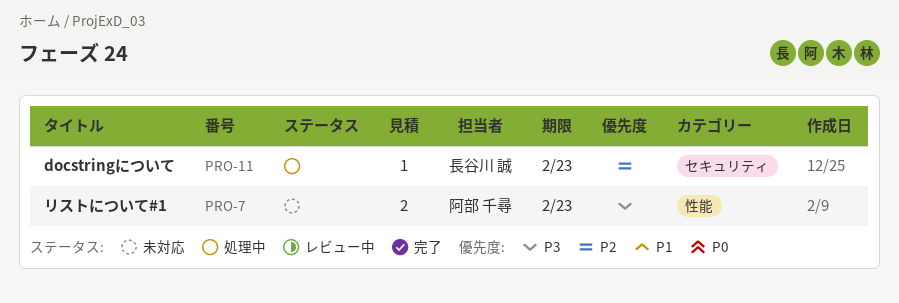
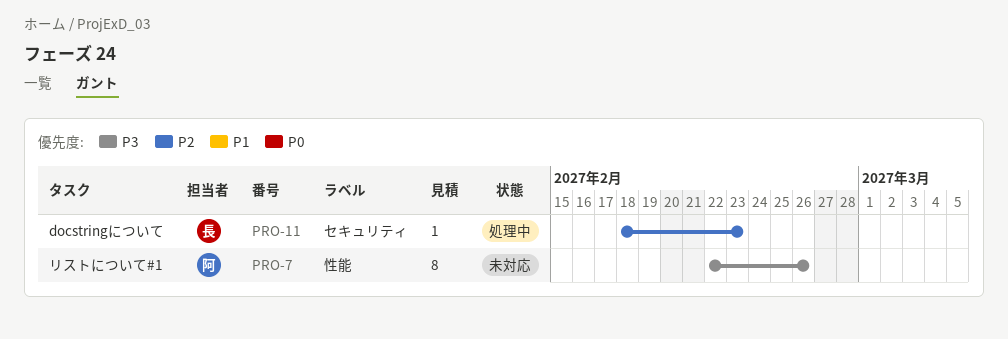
PRO-7, estimate: 2 -> 8
PRO-7, due: Feb 23 -> Feb 26

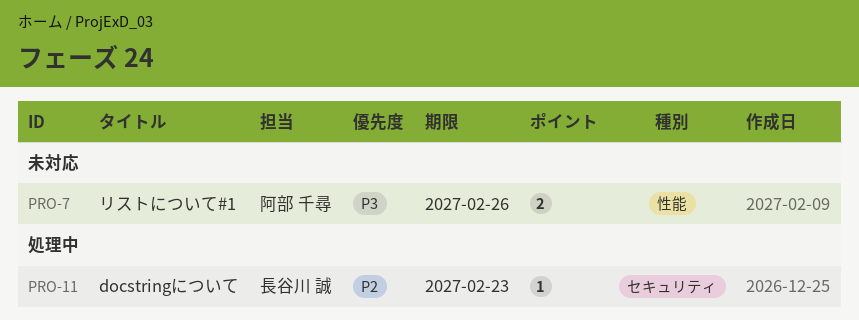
PRO-7, estimate: 8 -> 2

